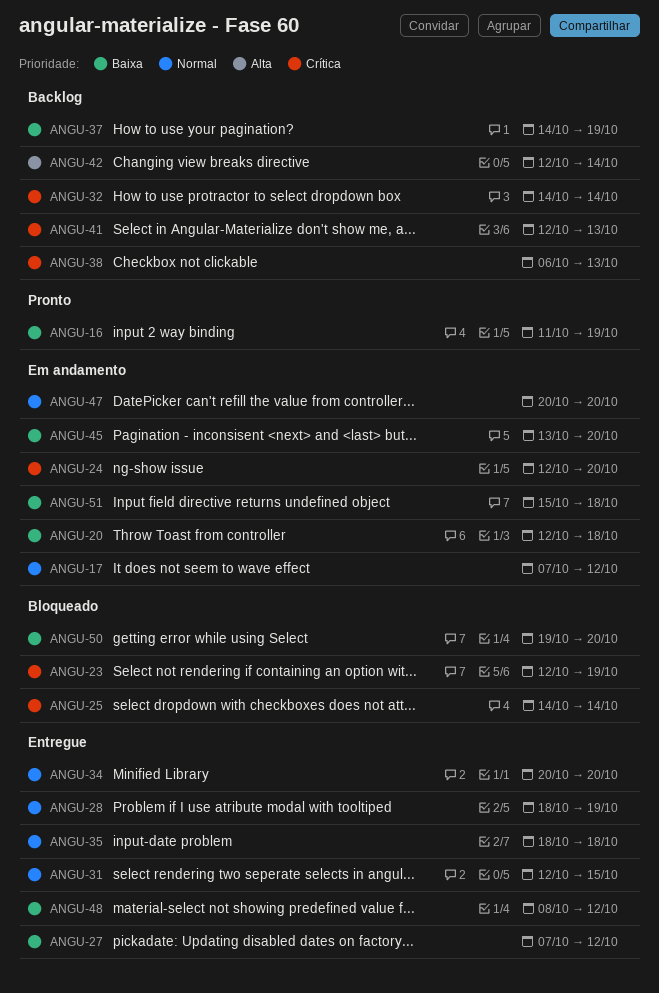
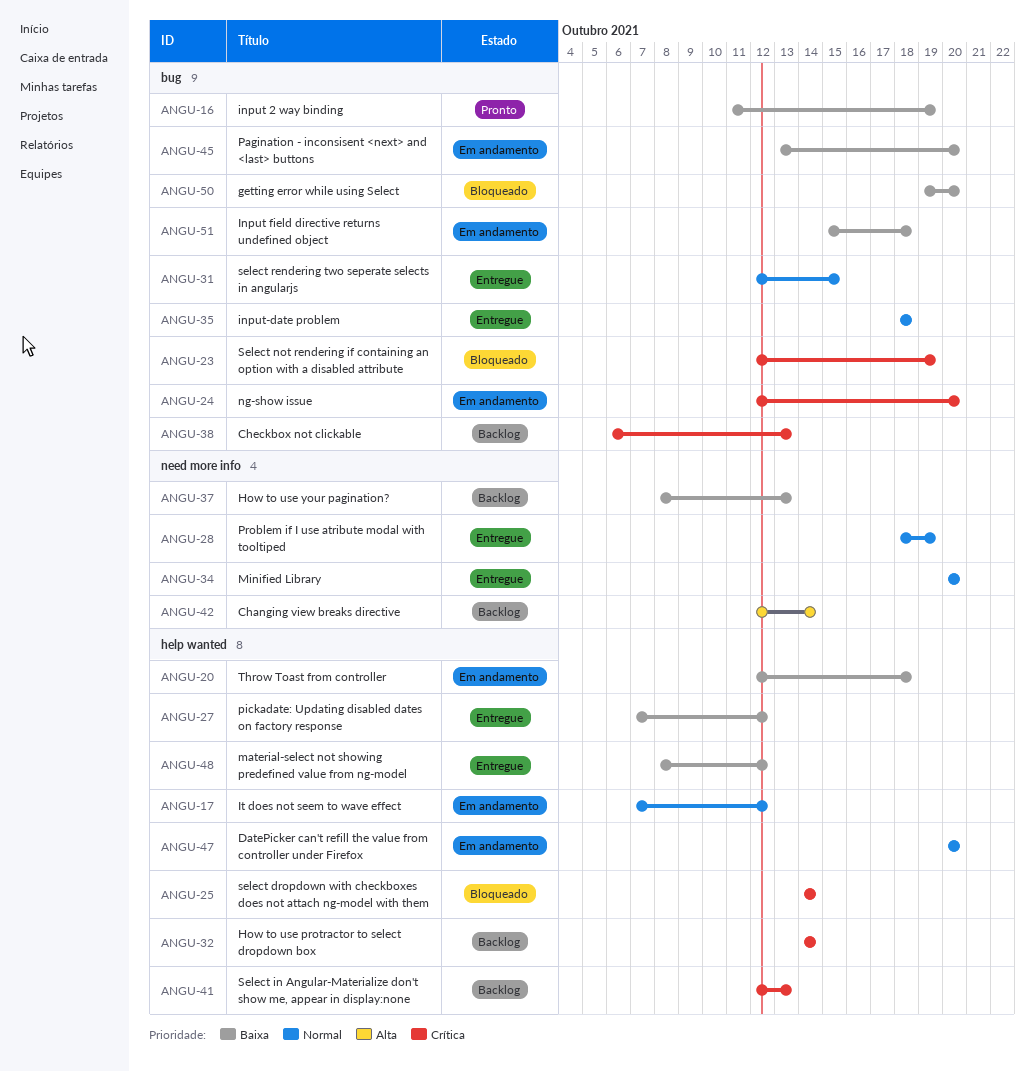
ANGU-37, start: Oct 14 -> Oct 8
ANGU-37, due: Oct 19 -> Oct 13

